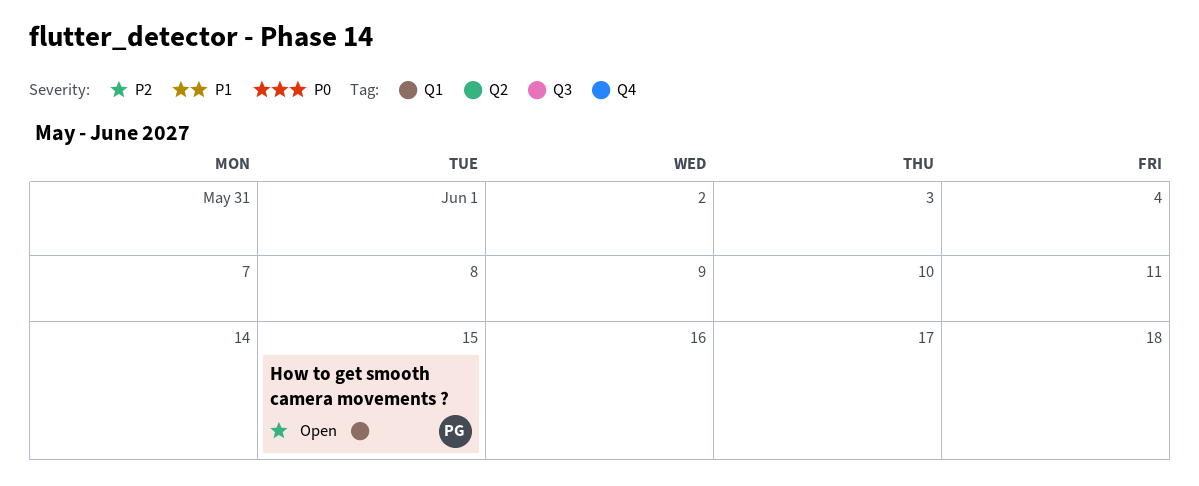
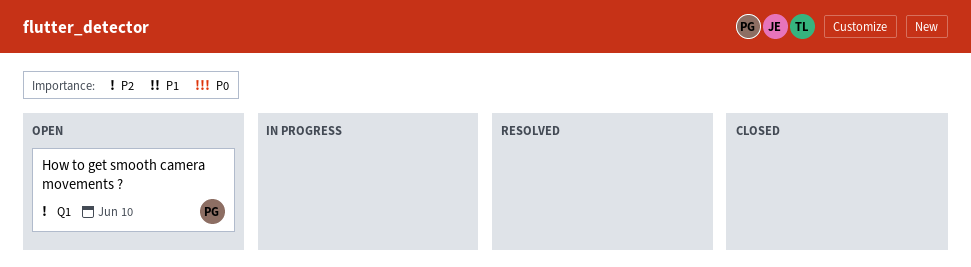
How to get smooth camera movements ?, due: Jun 15 -> Jun 10

